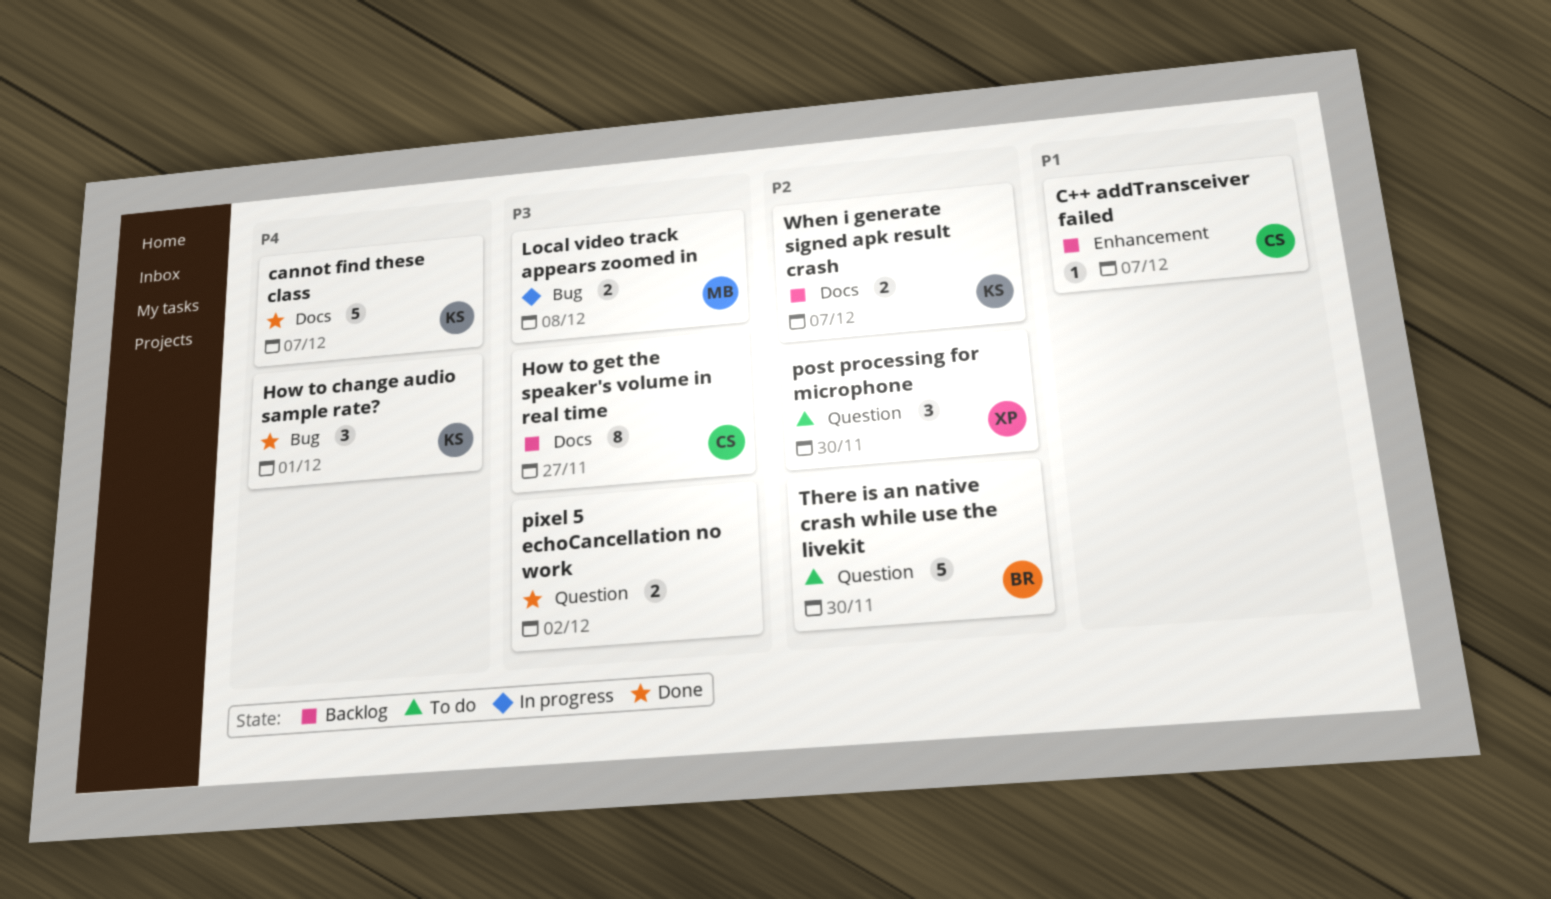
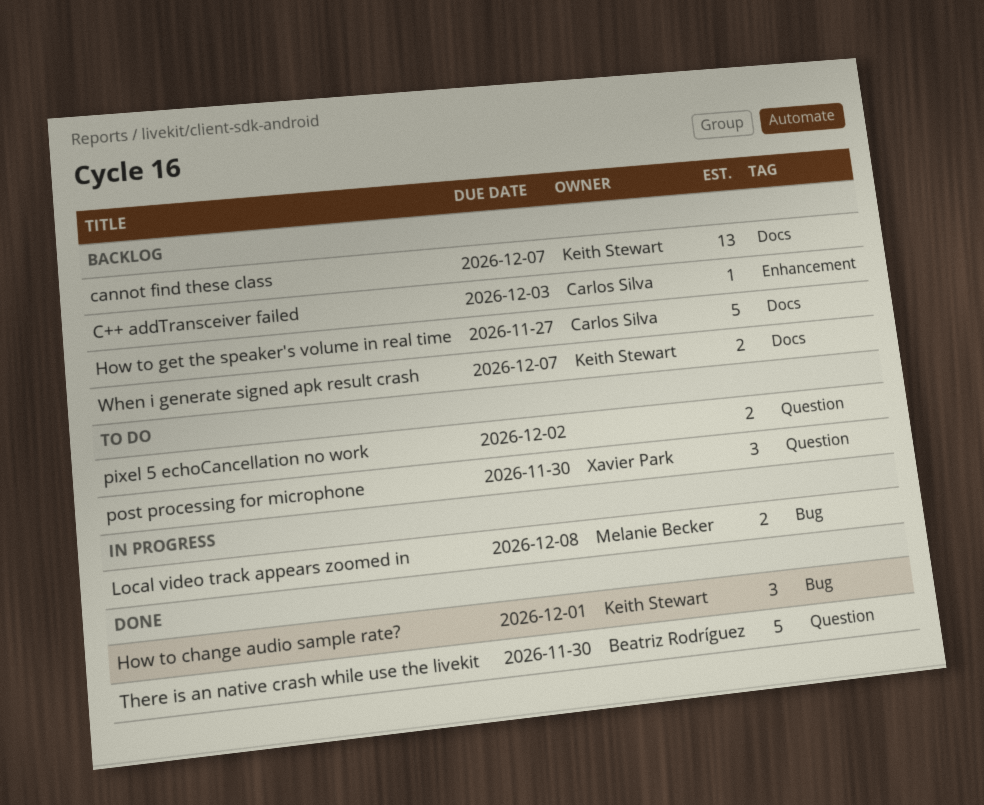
C++ addTransceiver failed, due: Dec 7 -> Dec 3
cannot find these class, status: Done -> Backlog
cannot find these class, estimate: 5 -> 13
How to get the speaker's volume in real time, estimate: 8 -> 5
pixel 5 echoCancellation no work, status: Done -> To do
There is an native crash while use the livekit, status: To do -> Done

